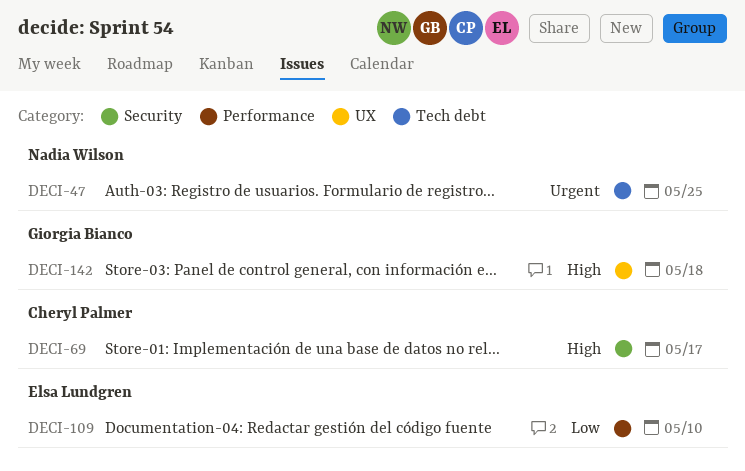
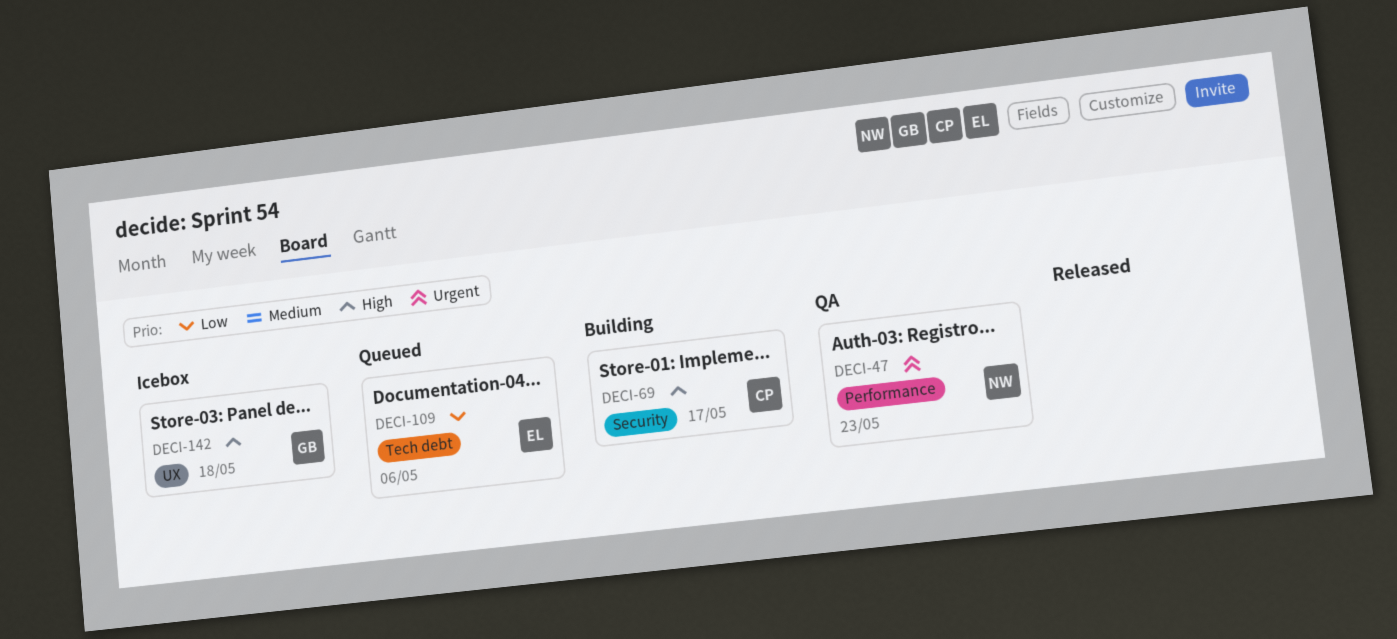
DECI-47, label: Tech debt -> Performance
DECI-47, due: May 25 -> May 23
DECI-109, label: Performance -> Tech debt
DECI-109, due: May 10 -> May 6

